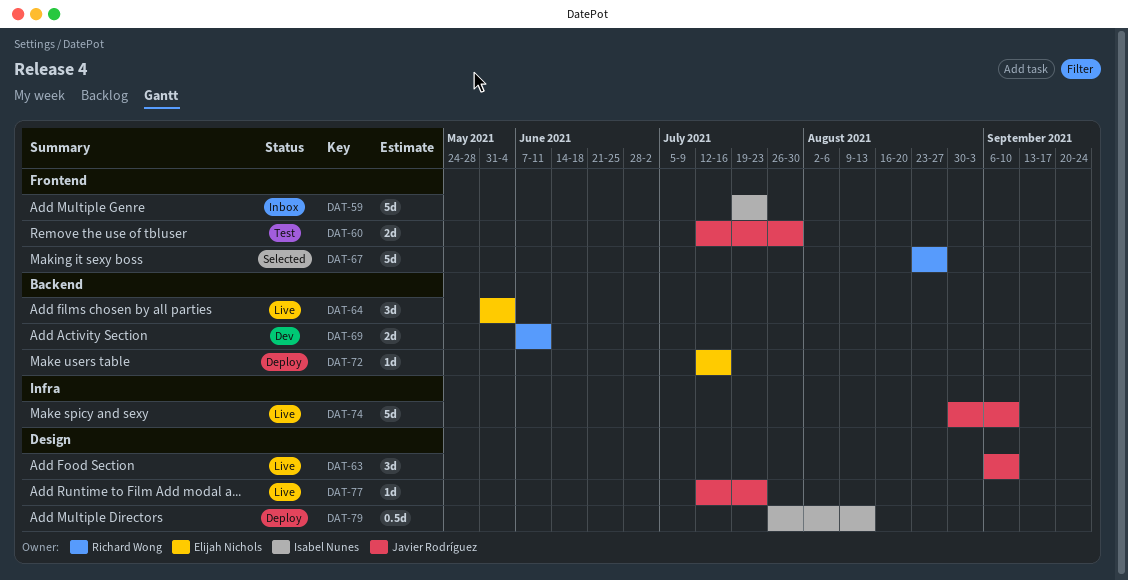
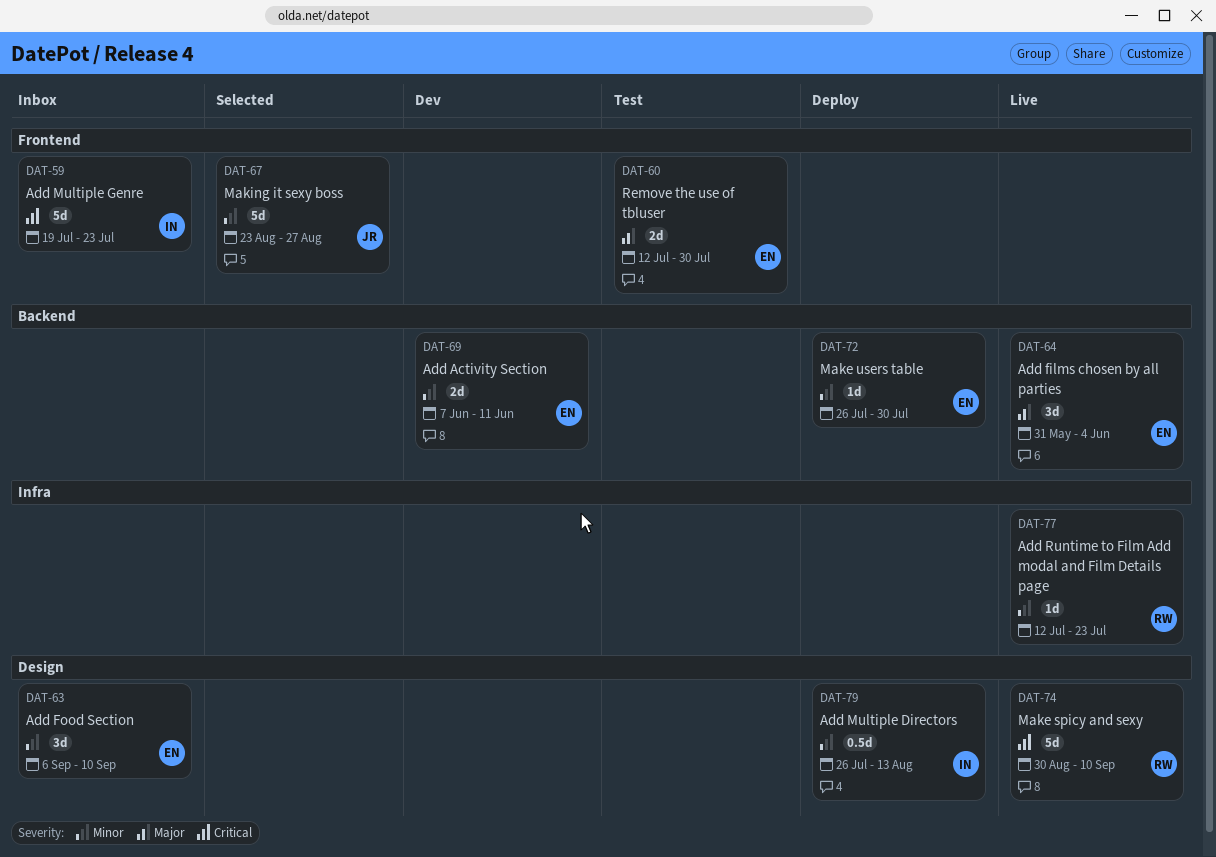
DAT-60, owner: Javier Rodríguez -> Elijah Nichols
DAT-63, status: Live -> Inbox
DAT-63, owner: Javier Rodríguez -> Elijah Nichols
DAT-67, owner: Richard Wong -> Javier Rodríguez
DAT-69, owner: Richard Wong -> Elijah Nichols
DAT-72, start: Jul 12 -> Jul 26
DAT-72, due: Jul 16 -> Jul 30
DAT-74, owner: Javier Rodríguez -> Richard Wong
DAT-74, label: Infra -> Design
DAT-77, owner: Javier Rodríguez -> Richard Wong
DAT-77, label: Design -> Infra

